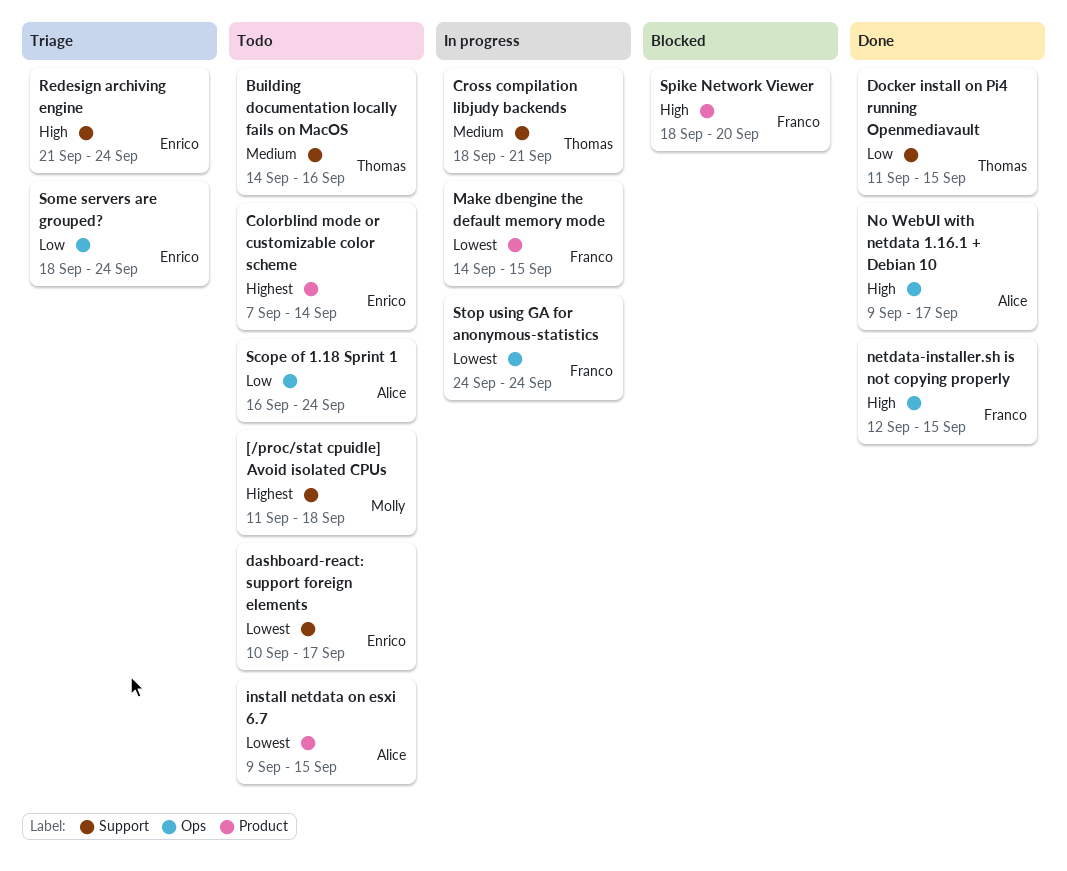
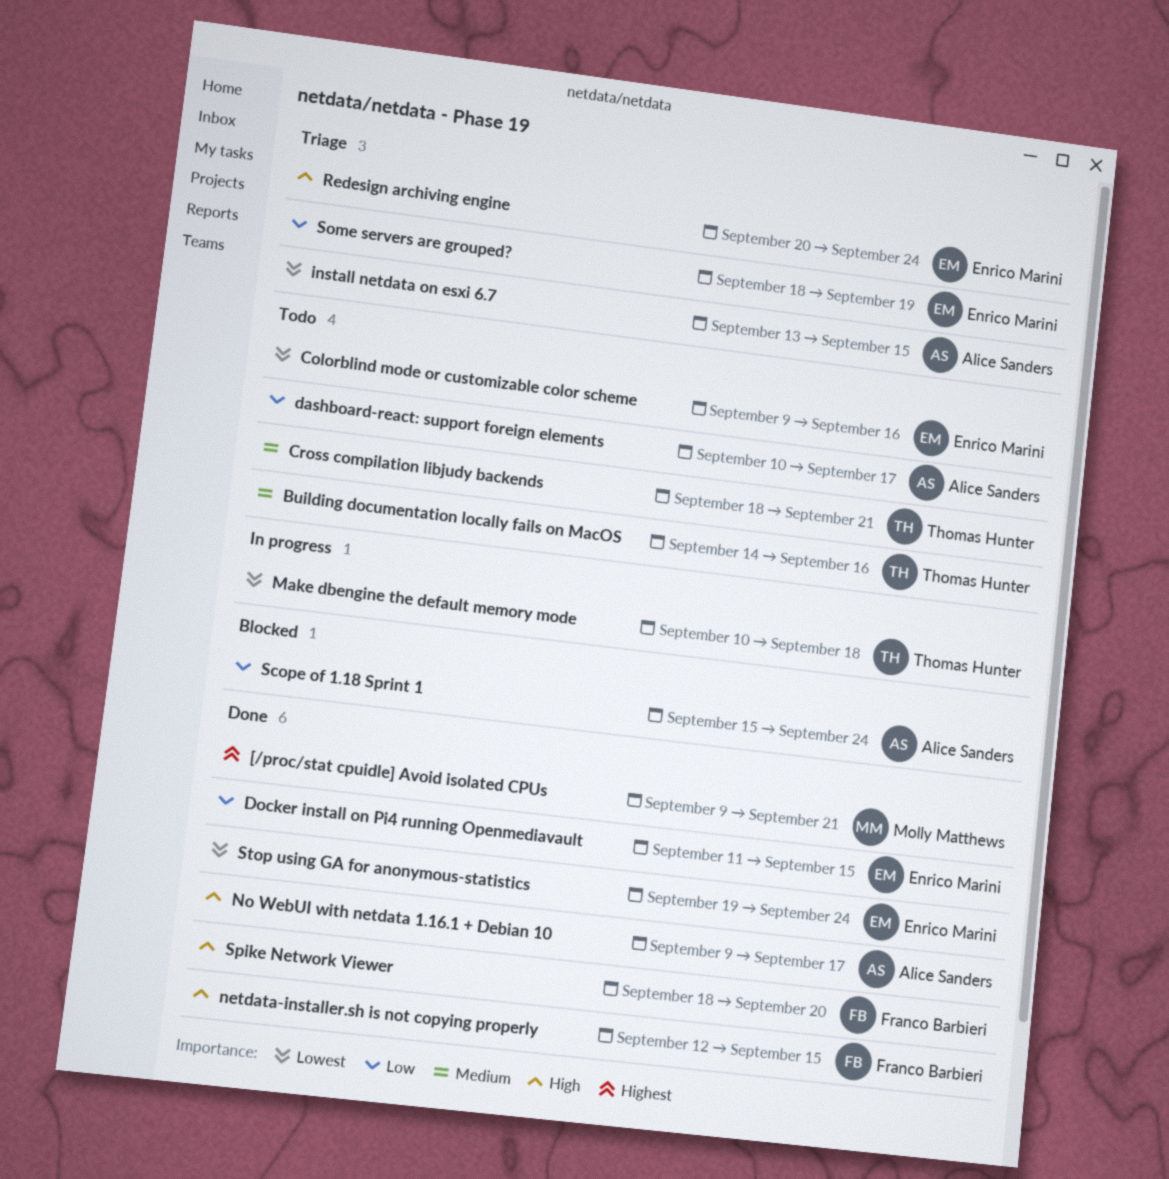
[/proc/stat cpuidle] Avoid isolated CPUs, status: Todo -> Done
[/proc/stat cpuidle] Avoid isolated CPUs, start: Sep 11 -> Sep 9
[/proc/stat cpuidle] Avoid isolated CPUs, due: Sep 18 -> Sep 21
Colorblind mode or customizable color scheme, priority: Highest -> Lowest
Colorblind mode or customizable color scheme, start: Sep 7 -> Sep 9
Colorblind mode or customizable color scheme, due: Sep 14 -> Sep 16
Cross compilation libjudy backends, status: In progress -> Todo
dashboard-react: support foreign elements, owner: Enrico Marini -> Alice Sanders
dashboard-react: support foreign elements, priority: Lowest -> Low
Docker install on Pi4 running Openmediavault, owner: Thomas Hunter -> Enrico Marini
install netdata on esxi 6.7, status: Todo -> Triage
install netdata on esxi 6.7, start: Sep 9 -> Sep 13
Make dbengine the default memory mode, owner: Franco Barbieri -> Thomas Hunter
Make dbengine the default memory mode, start: Sep 14 -> Sep 10
Make dbengine the default memory mode, due: Sep 15 -> Sep 18
Redesign archiving engine, start: Sep 21 -> Sep 20
Scope of 1.18 Sprint 1, status: Todo -> Blocked
Scope of 1.18 Sprint 1, start: Sep 16 -> Sep 15
Some servers are grouped?, due: Sep 24 -> Sep 19
Spike Network Viewer, status: Blocked -> Done
Stop using GA for anonymous-statistics, status: In progress -> Done
Stop using GA for anonymous-statistics, owner: Franco Barbieri -> Enrico Marini
Stop using GA for anonymous-statistics, start: Sep 24 -> Sep 19

